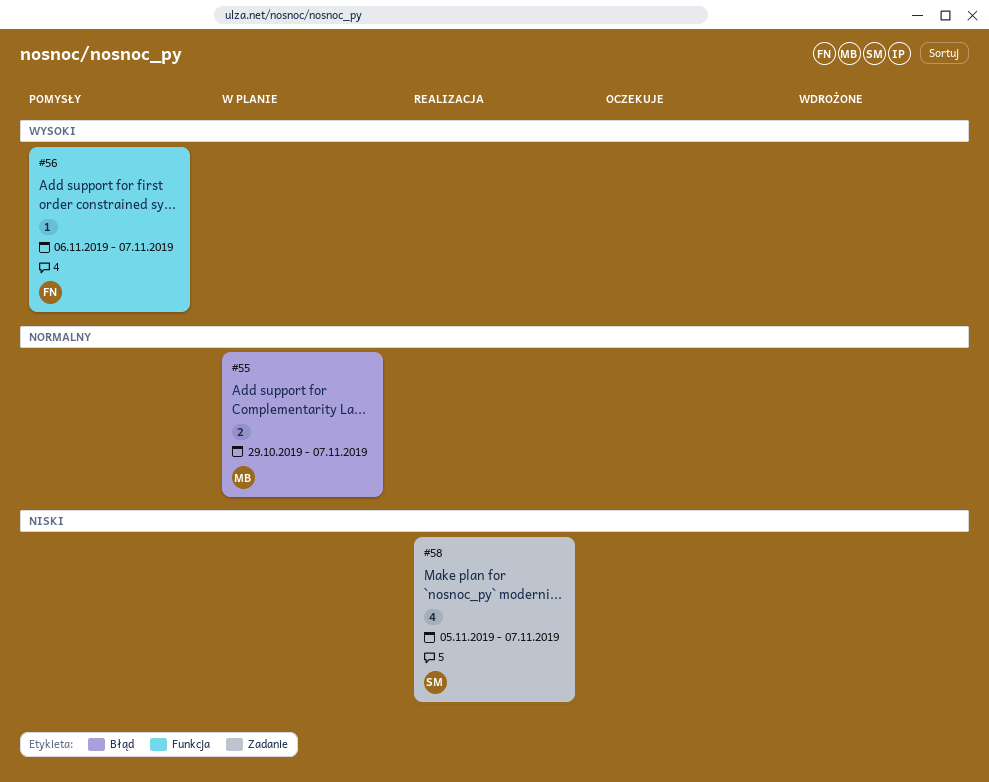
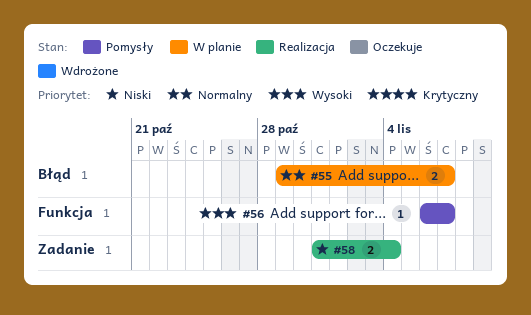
#58, estimate: 4 -> 2
#58, start: Nov 5 -> Oct 31
#58, due: Nov 7 -> Nov 4

